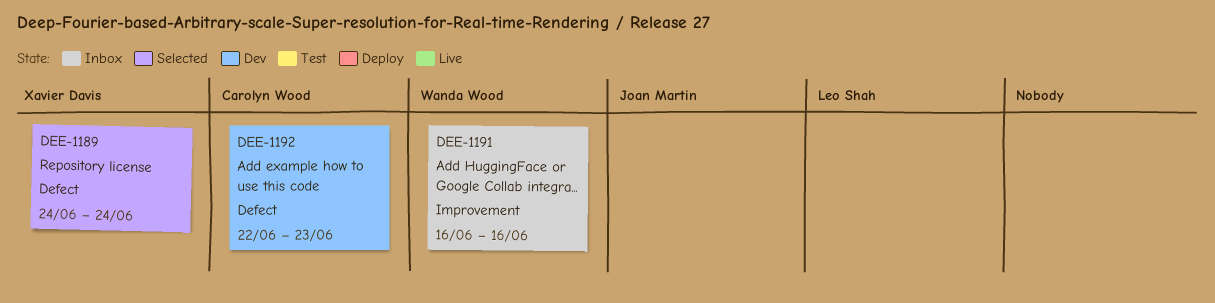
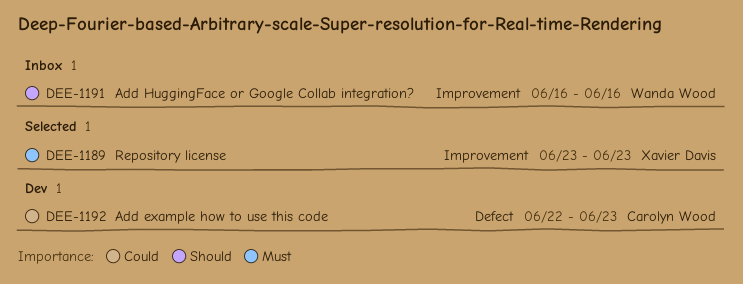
DEE-1189, label: Defect -> Improvement
DEE-1189, start: Jun 24 -> Jun 23
DEE-1189, due: Jun 24 -> Jun 23

